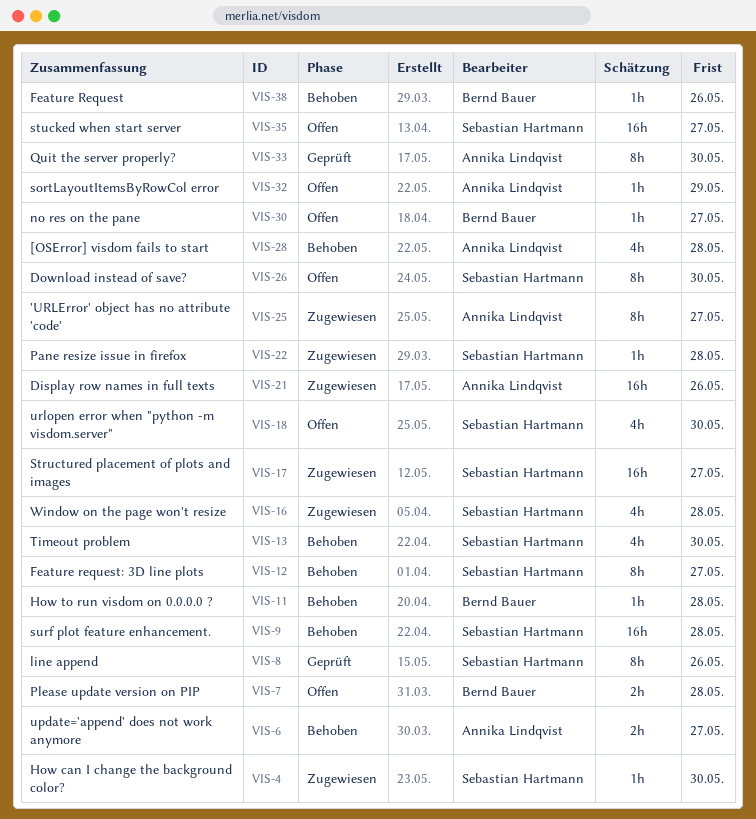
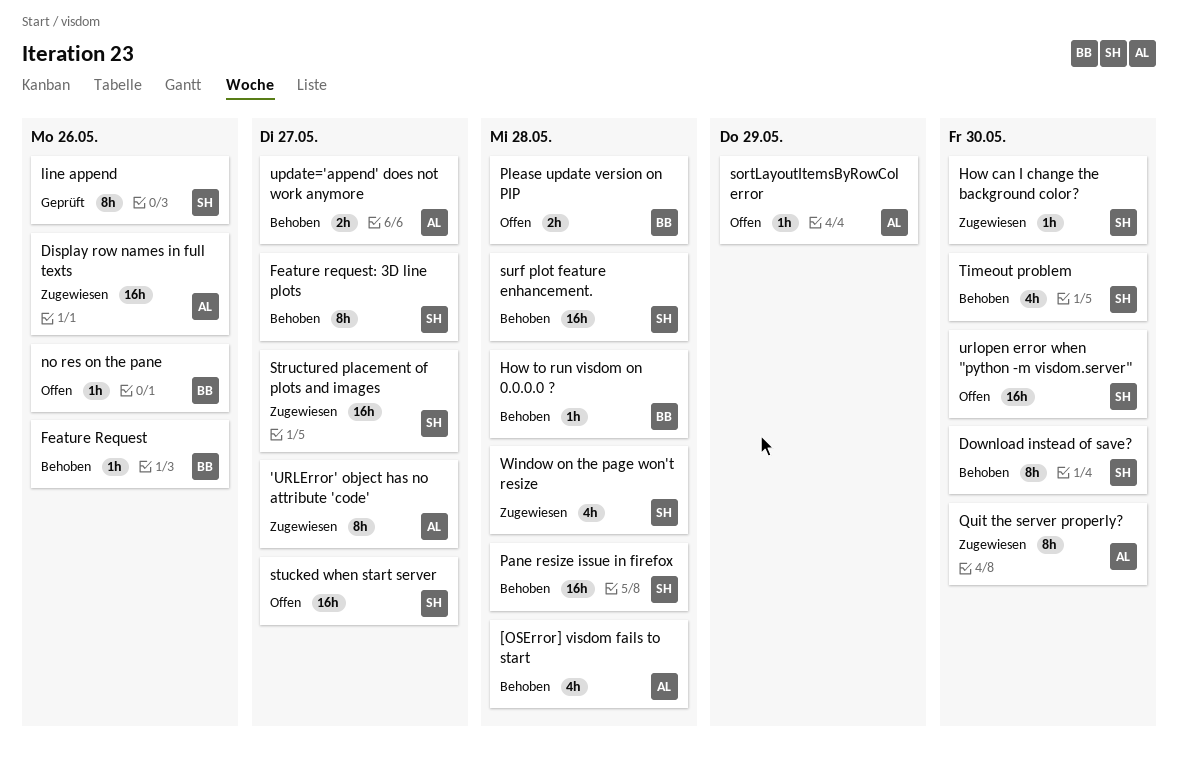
Download instead of save?, status: Offen -> Behoben
no res on the pane, due: May 27 -> May 26
Pane resize issue in firefox, status: Zugewiesen -> Behoben
Pane resize issue in firefox, estimate: 1h -> 16h
Quit the server properly?, status: Geprüft -> Zugewiesen
urlopen error when "python -m visdom.server", estimate: 4h -> 16h

